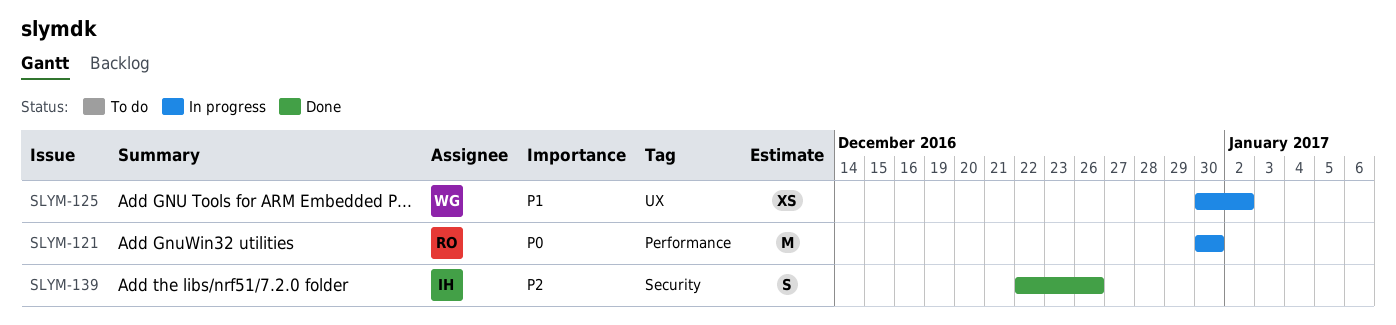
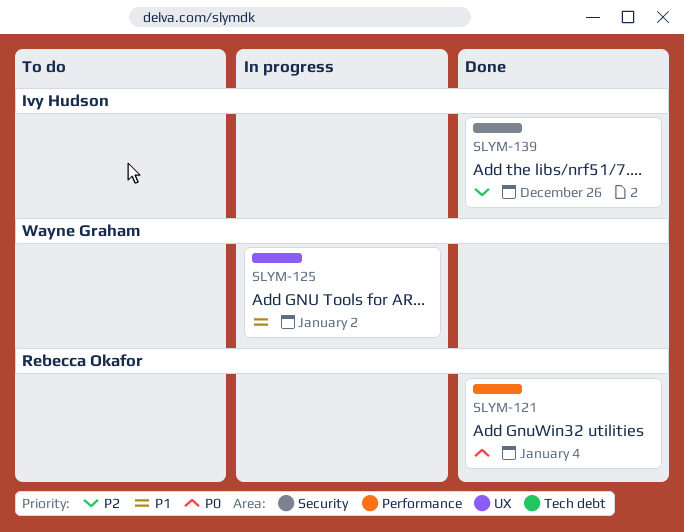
SLYM-121, status: In progress -> Done
SLYM-121, due: Dec 30 -> Jan 4

